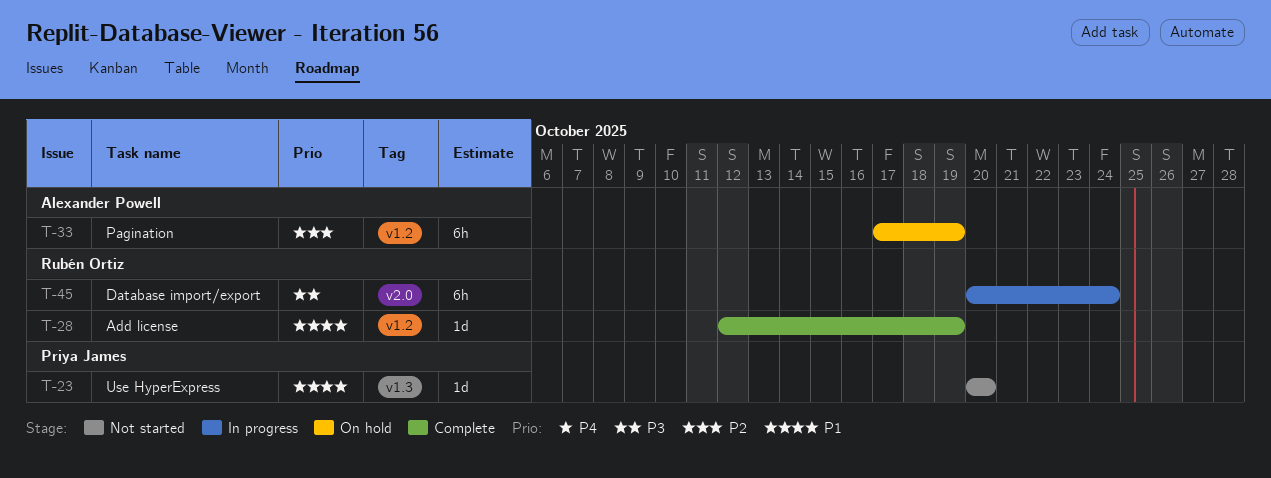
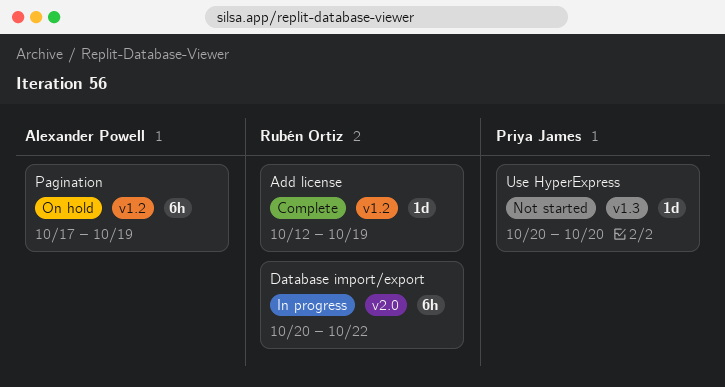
Database import/export, due: Oct 24 -> Oct 22

